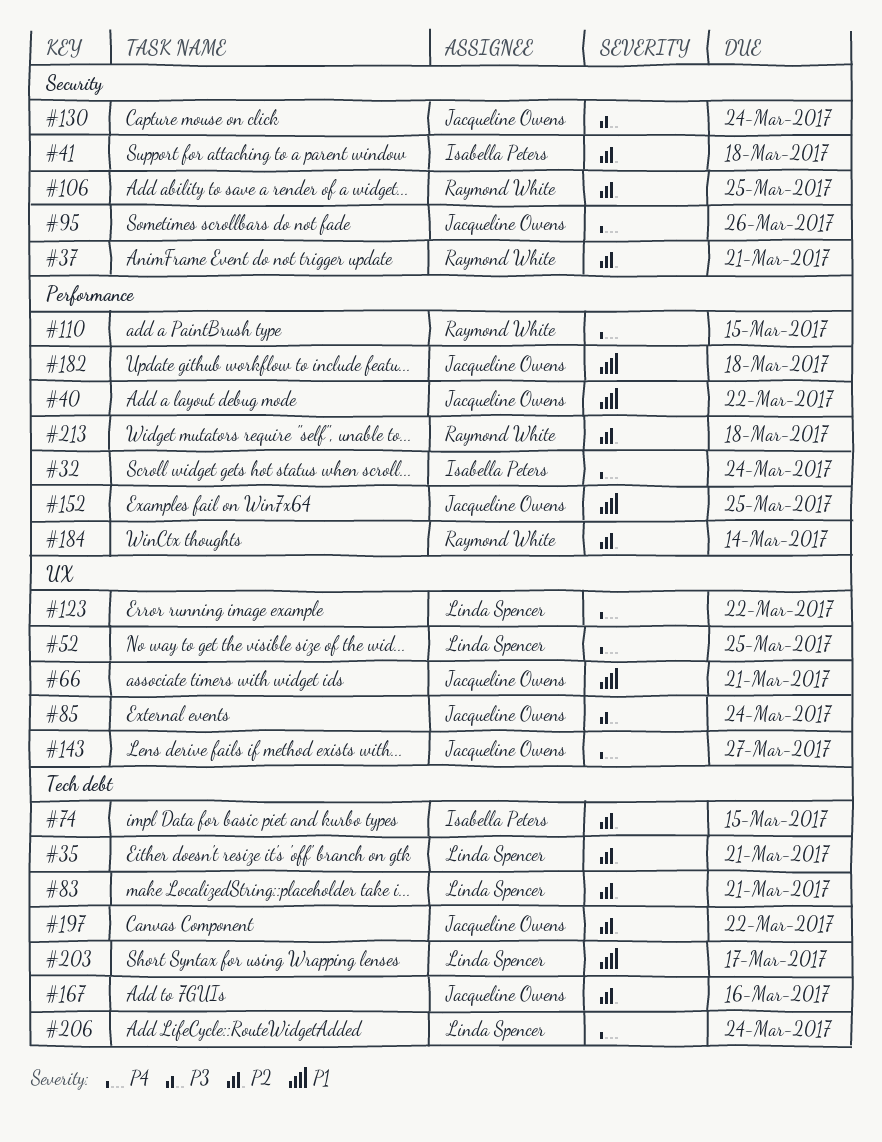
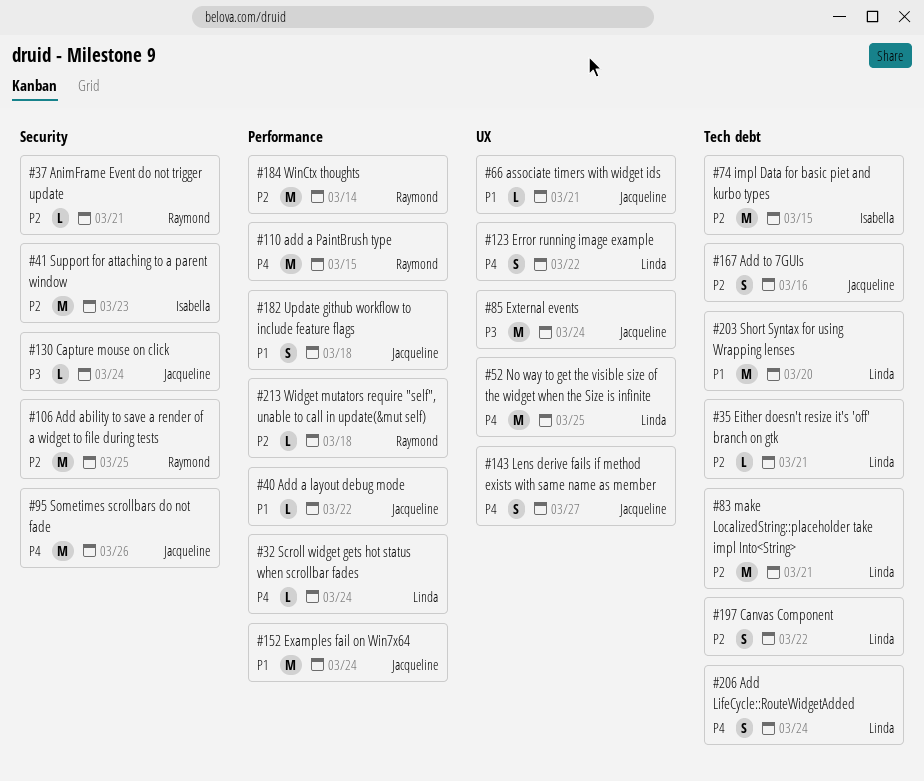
#32, owner: Isabella Peters -> Linda Spencer
#41, due: Mar 18 -> Mar 23
#152, due: Mar 25 -> Mar 24
#197, owner: Jacqueline Owens -> Linda Spencer
#203, due: Mar 17 -> Mar 20

